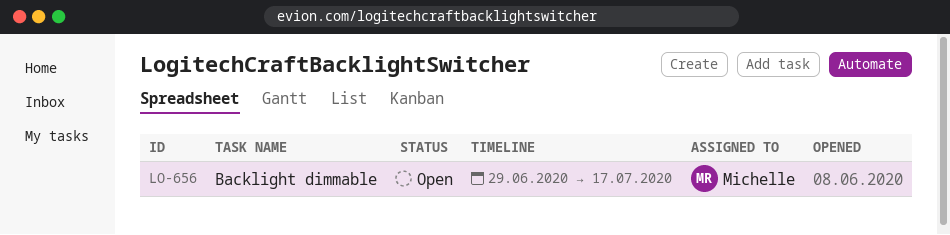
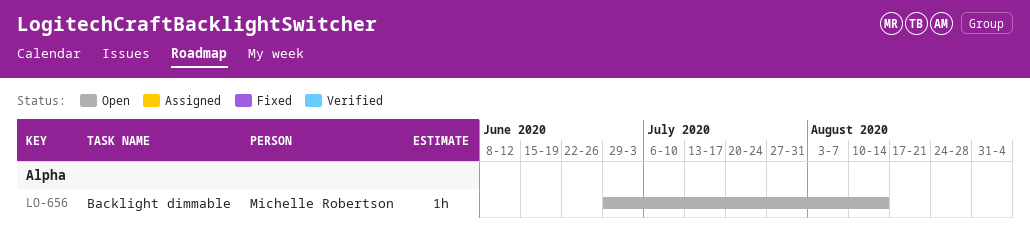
LO-656, due: Jul 17 -> Aug 14

